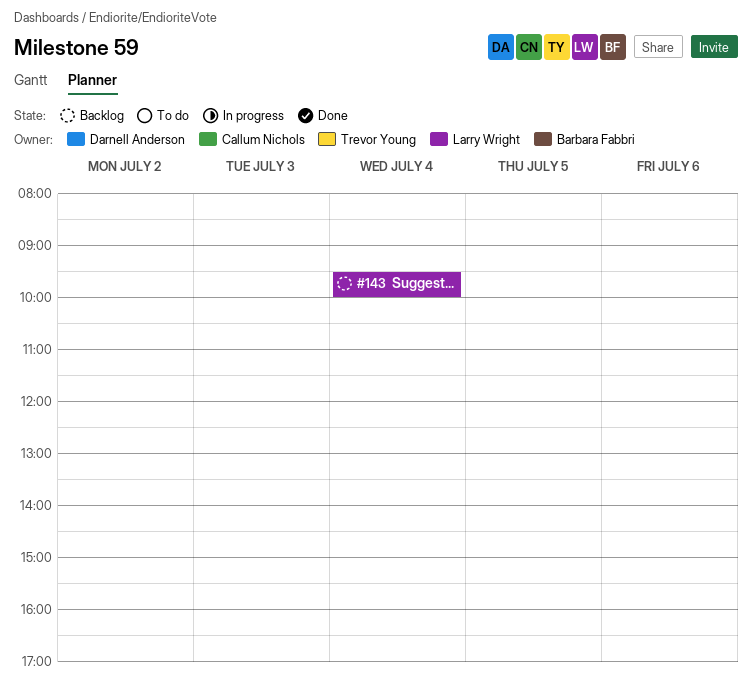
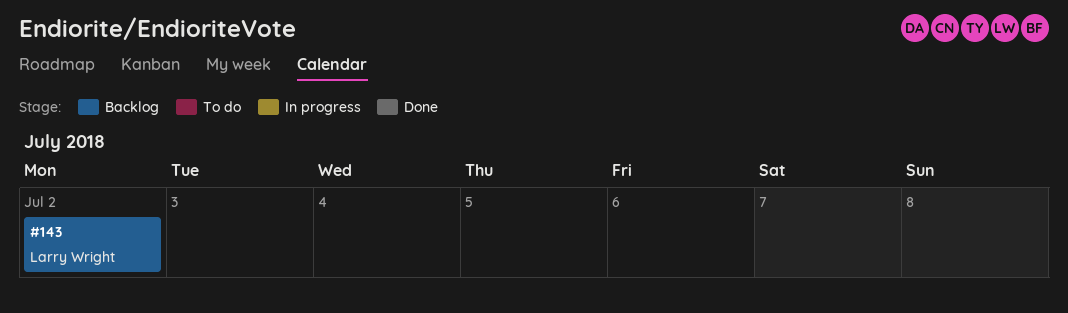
#143, day: Jul 4 -> Jul 2

